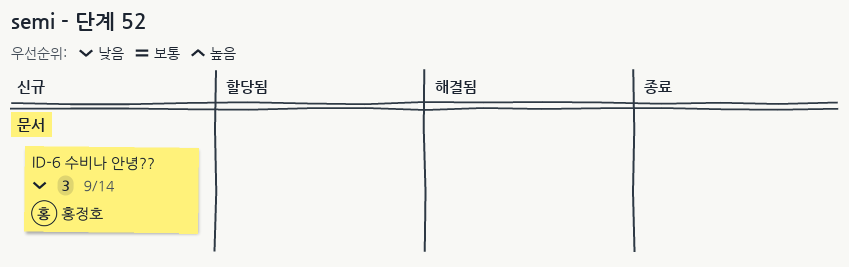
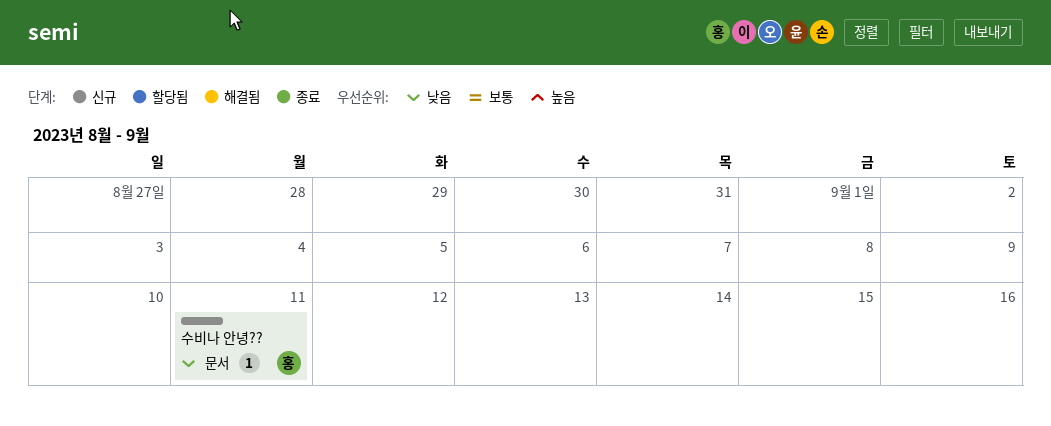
수비나 안녕??, estimate: 3 -> 1
수비나 안녕??, due: Sep 14 -> Sep 11

